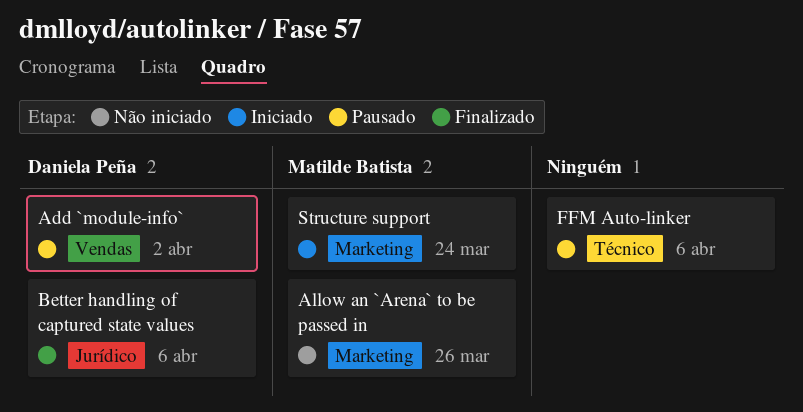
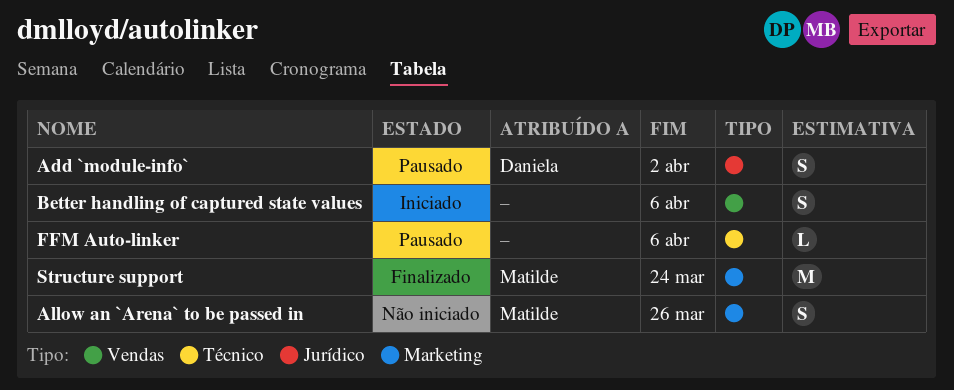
Add `module-info`, label: Vendas -> Jurídico
Better handling of captured state values, status: Finalizado -> Iniciado
Better handling of captured state values, owner: Daniela Peña -> none
Better handling of captured state values, label: Jurídico -> Vendas
Structure support, status: Iniciado -> Finalizado

